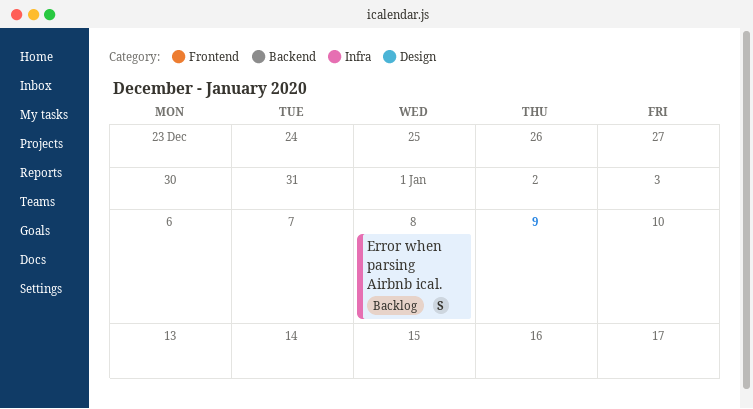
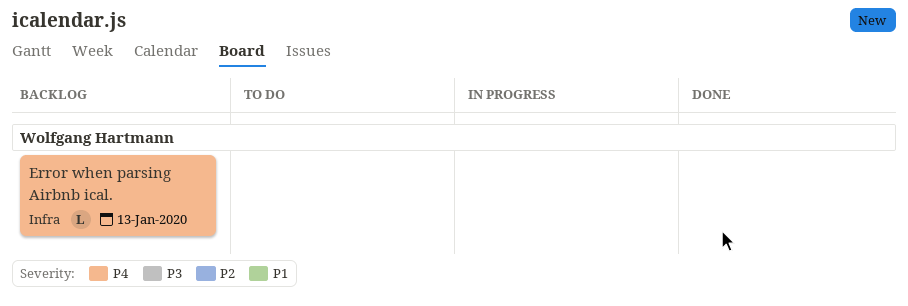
Error when parsing Airbnb ical., estimate: S -> L
Error when parsing Airbnb ical., due: Jan 8 -> Jan 13

